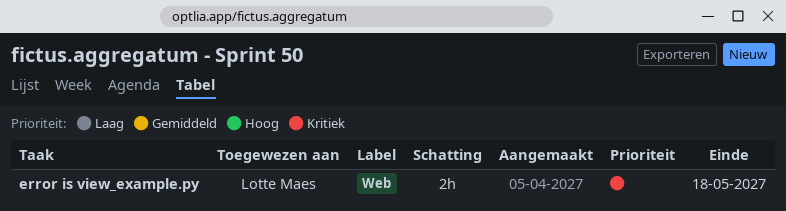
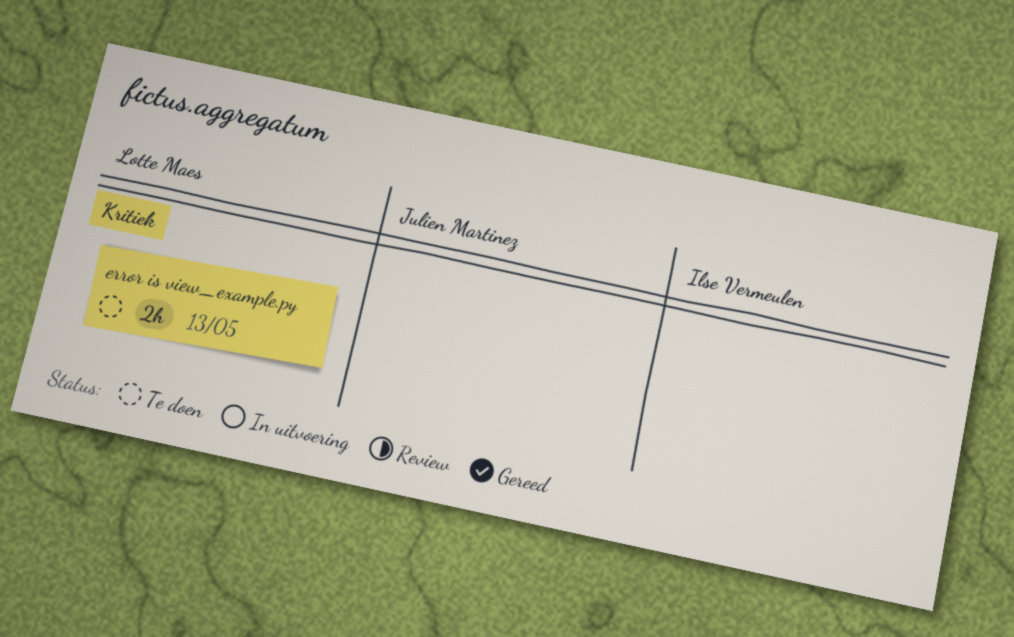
error is view_example.py, due: May 18 -> May 13

